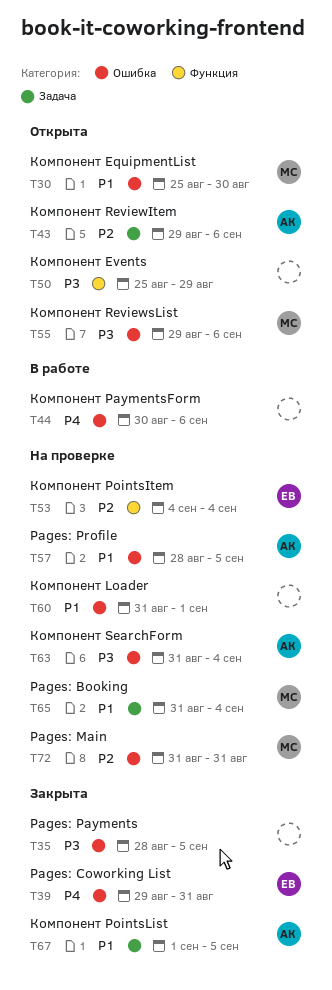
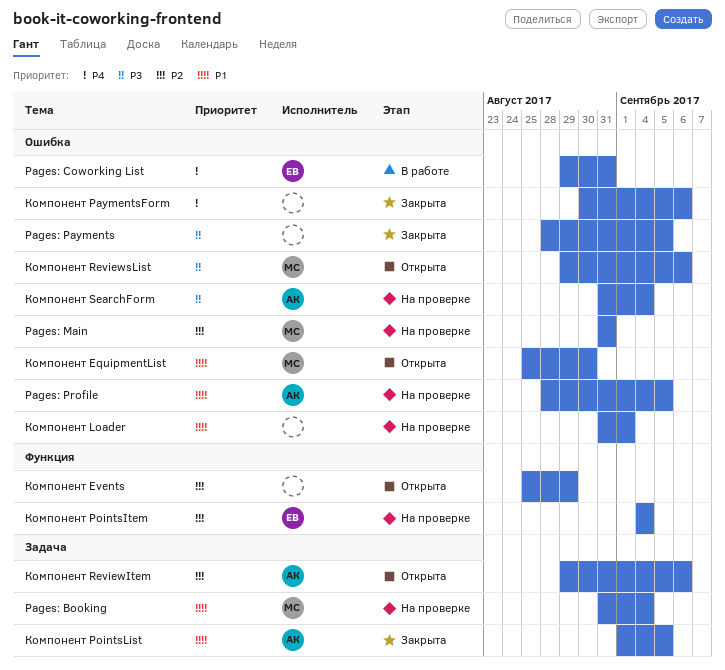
Pages: Coworking List, status: Закрыта -> В работе
Компонент Events, priority: P3 -> P2
Компонент PaymentsForm, status: В работе -> Закрыта

